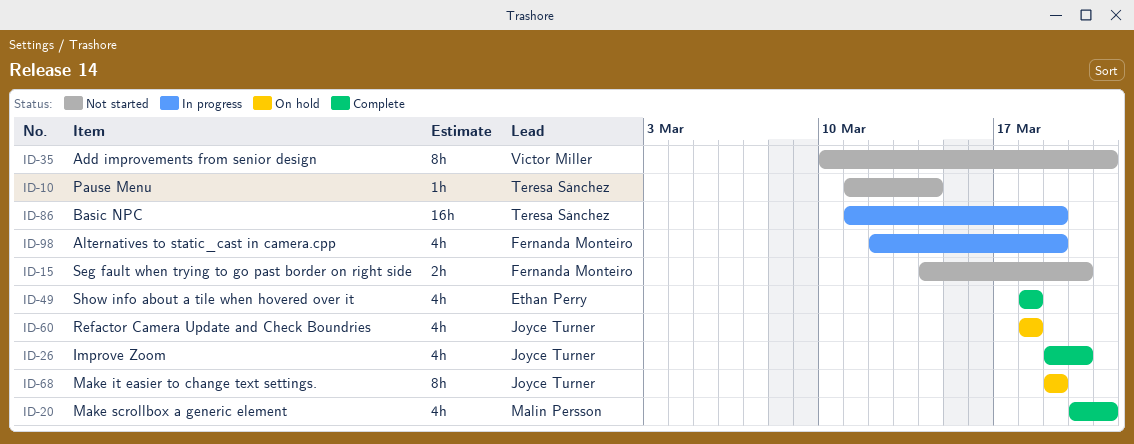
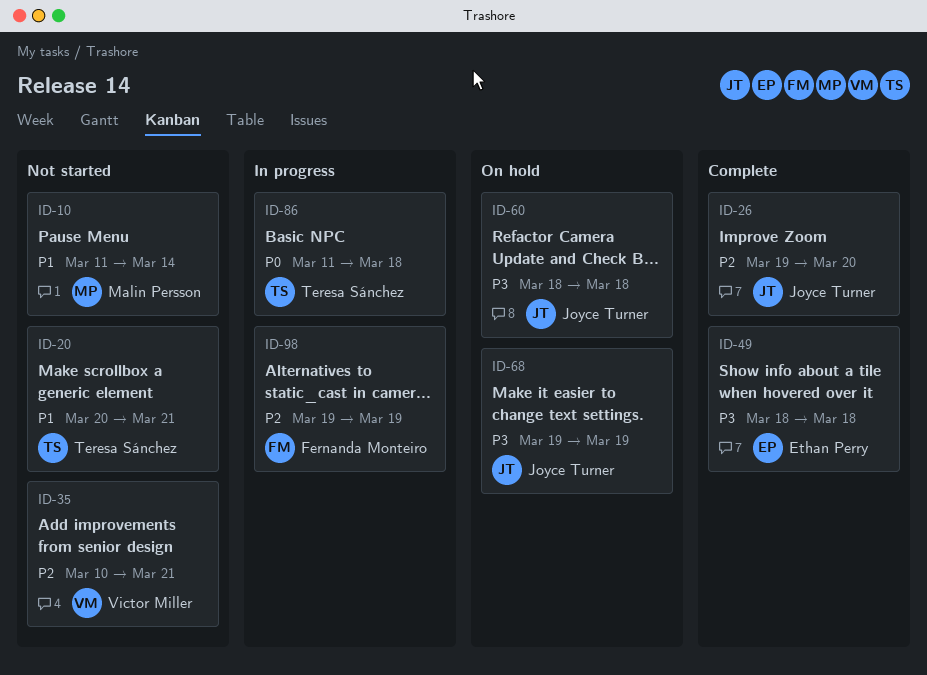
ID-10, owner: Teresa Sánchez -> Malin Persson
ID-15: present -> none
ID-20, status: Complete -> Not started
ID-20, owner: Malin Persson -> Teresa Sánchez
ID-86, due: Mar 19 -> Mar 18
ID-98, start: Mar 12 -> Mar 19

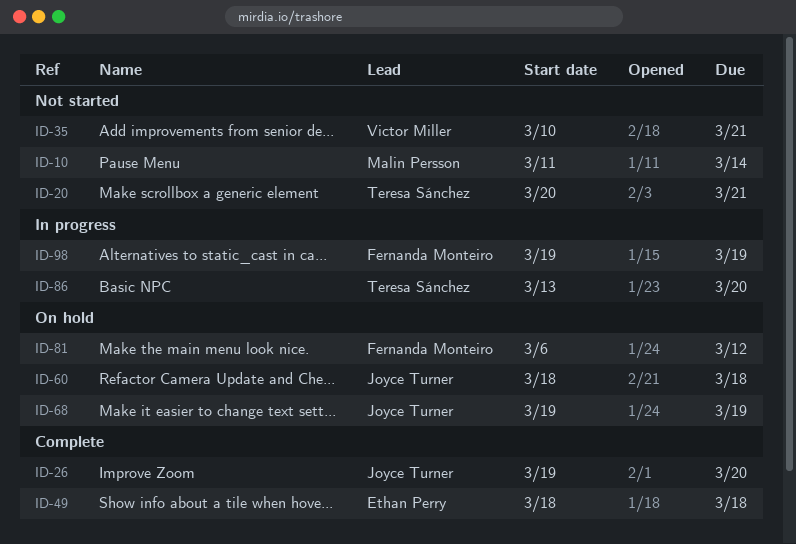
ID-81: none -> present
ID-86, start: Mar 11 -> Mar 13
ID-86, due: Mar 18 -> Mar 20

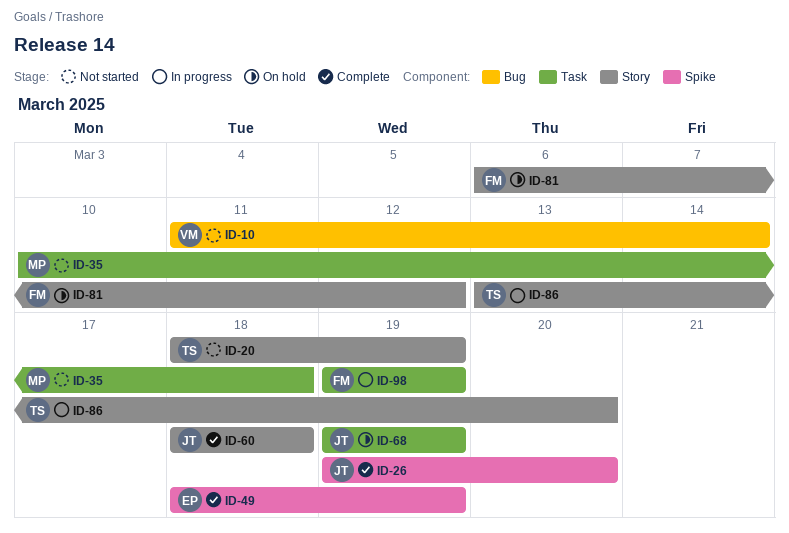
ID-10, owner: Malin Persson -> Victor Miller
ID-20, start: Mar 20 -> Mar 18
ID-20, due: Mar 21 -> Mar 19
ID-35, owner: Victor Miller -> Malin Persson
ID-35, due: Mar 21 -> Mar 18
ID-49, due: Mar 18 -> Mar 19
ID-60, status: On hold -> Complete

